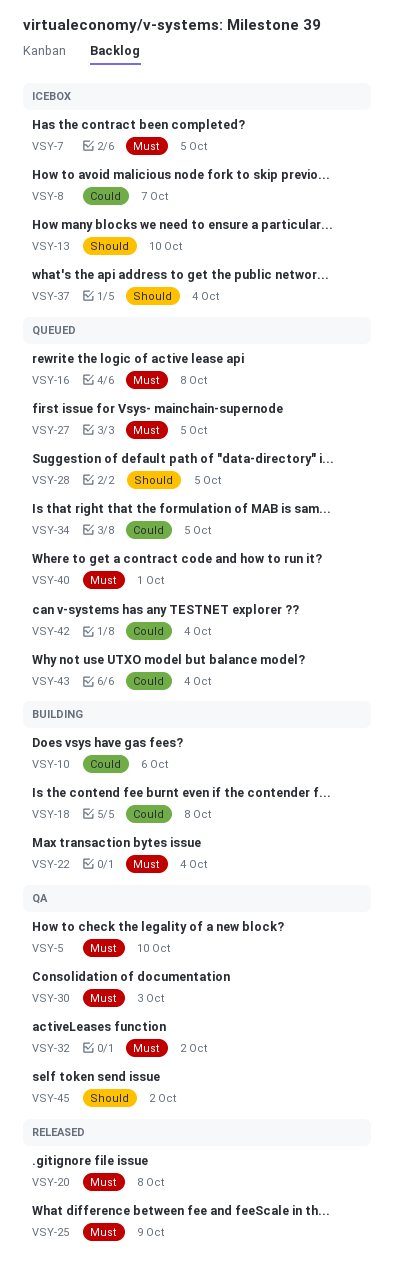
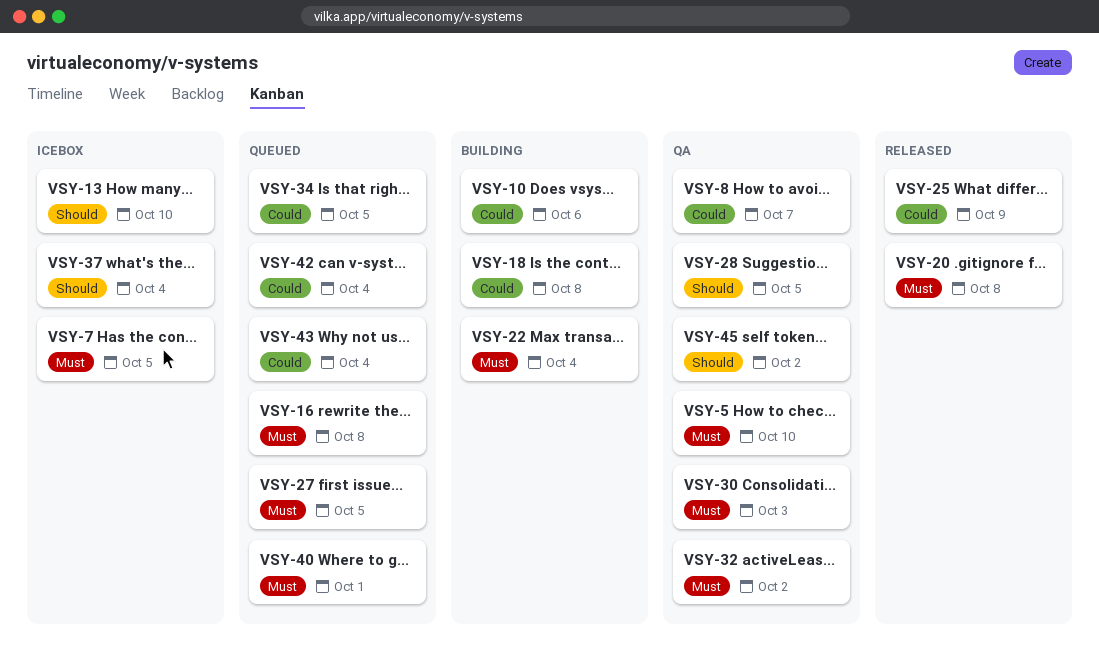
VSY-8, status: Icebox -> QA
VSY-25, priority: Must -> Could
VSY-28, status: Queued -> QA

